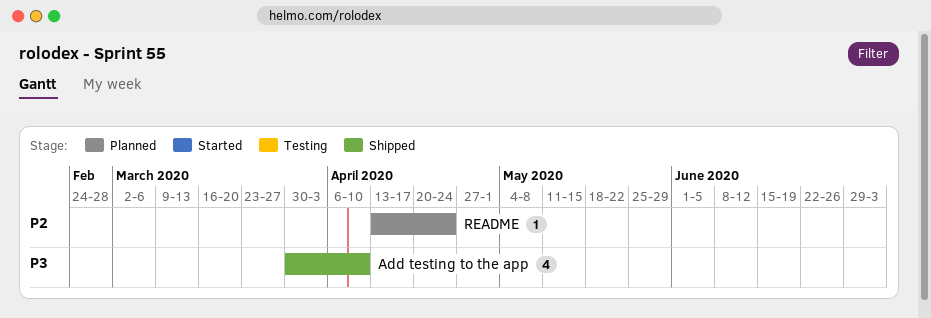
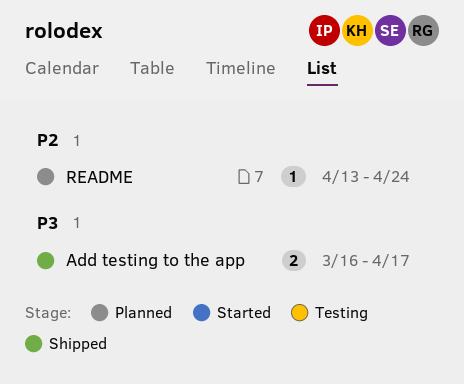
Add testing to the app, estimate: 4 -> 2
Add testing to the app, start: Mar 30 -> Mar 16
Add testing to the app, due: Apr 10 -> Apr 17

